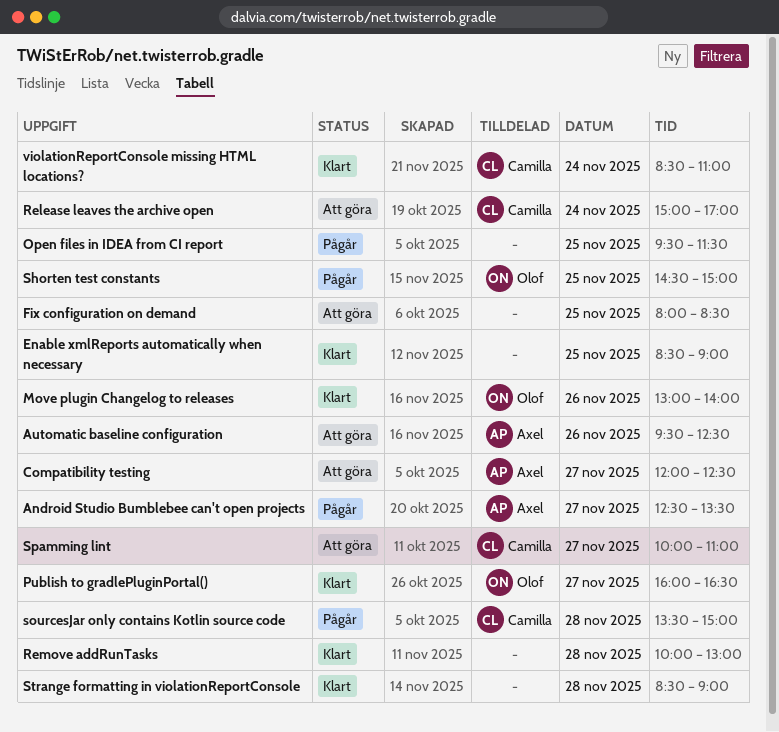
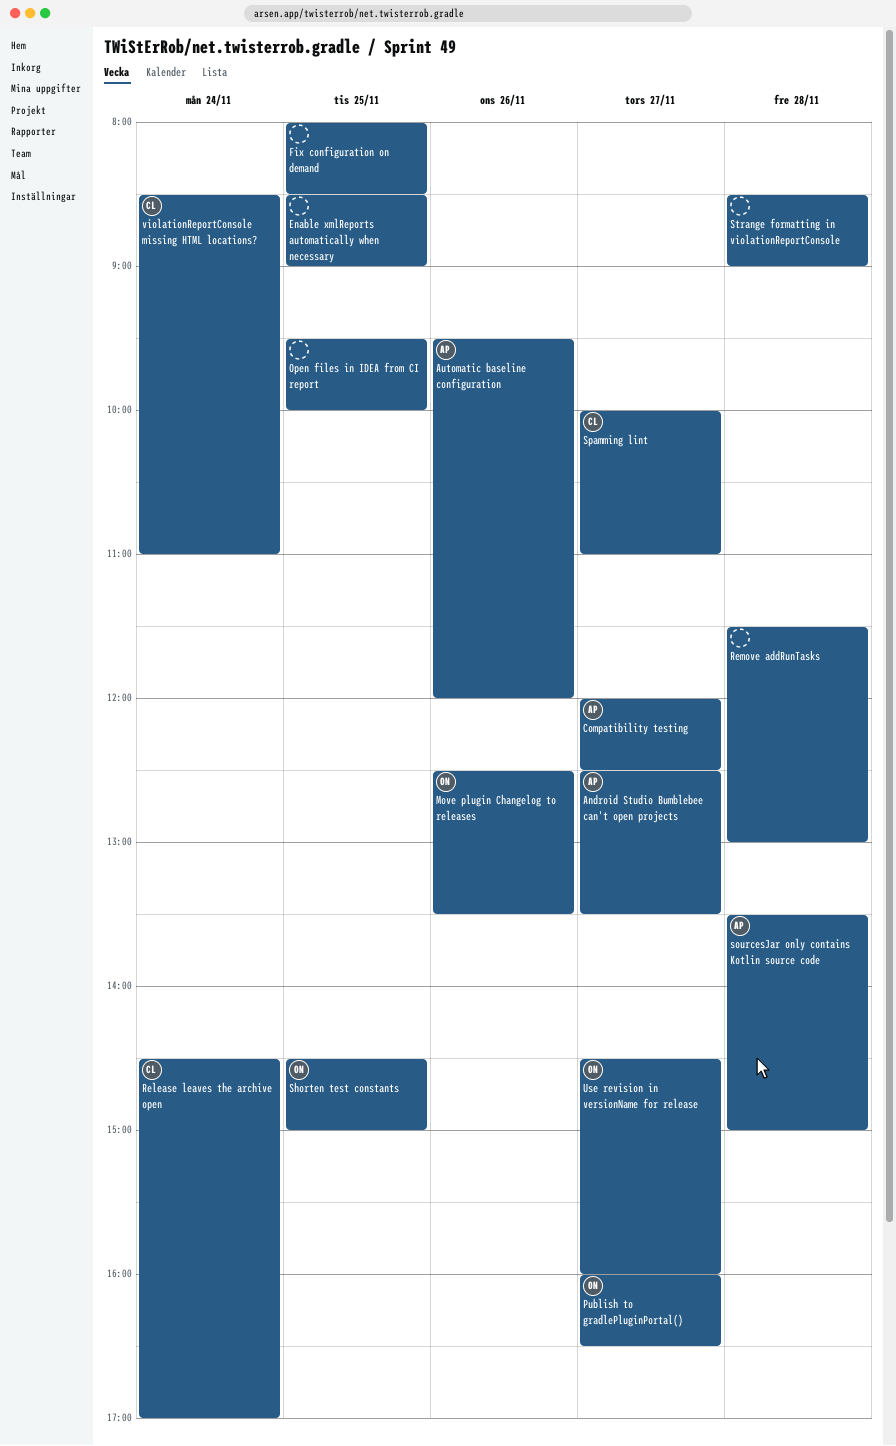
Automatic baseline configuration, ends: 12:30 -> 12:00
Move plugin Changelog to releases, begins: 13:00 -> 12:30
Move plugin Changelog to releases, ends: 14:00 -> 13:30
Open files in IDEA from CI report, ends: 11:30 -> 10:00
Release leaves the archive open, begins: 15:00 -> 14:30
Remove addRunTasks, begins: 10:00 -> 11:30
sourcesJar only contains Kotlin source code, owner: Camilla -> Axel
Use revision in versionName for release: none -> present

